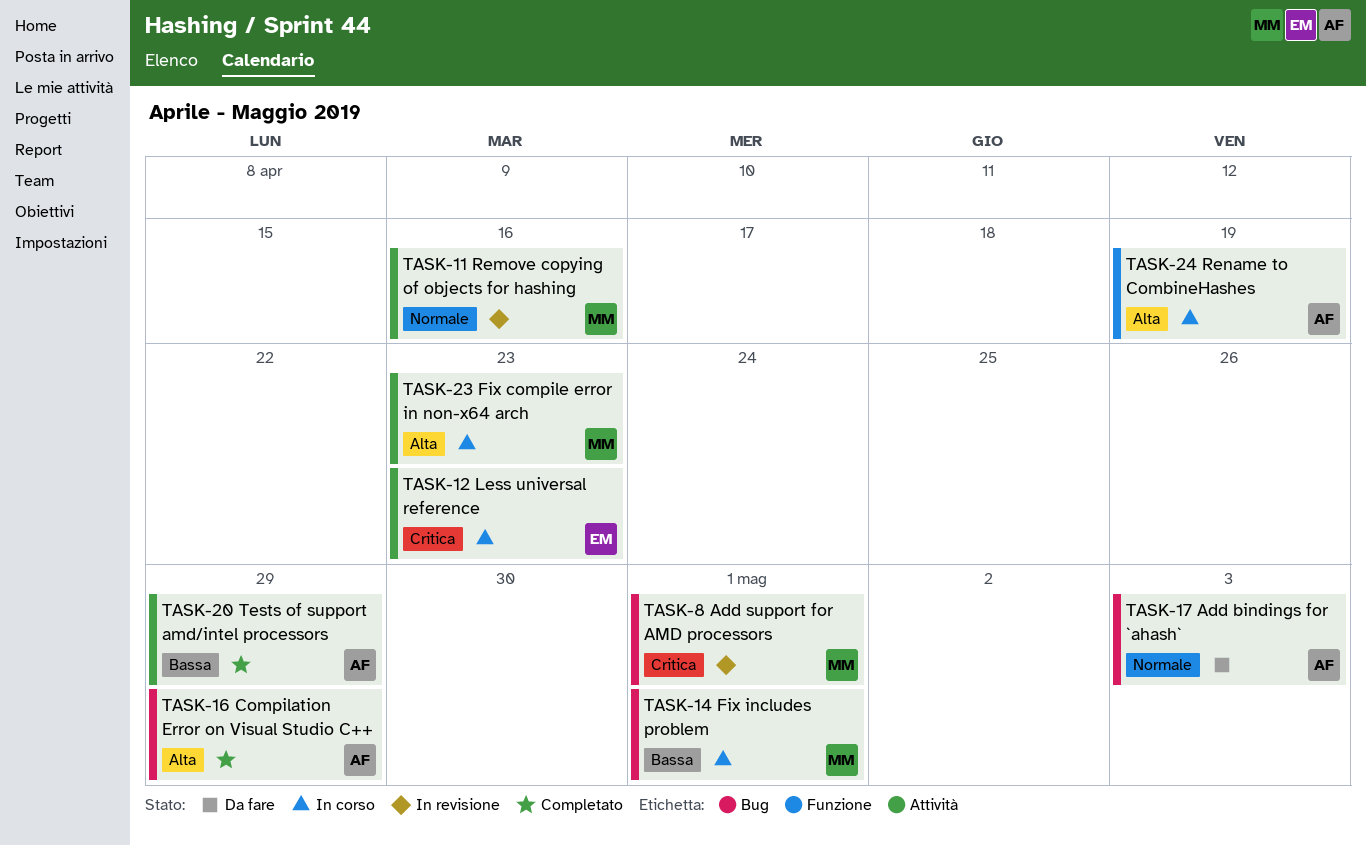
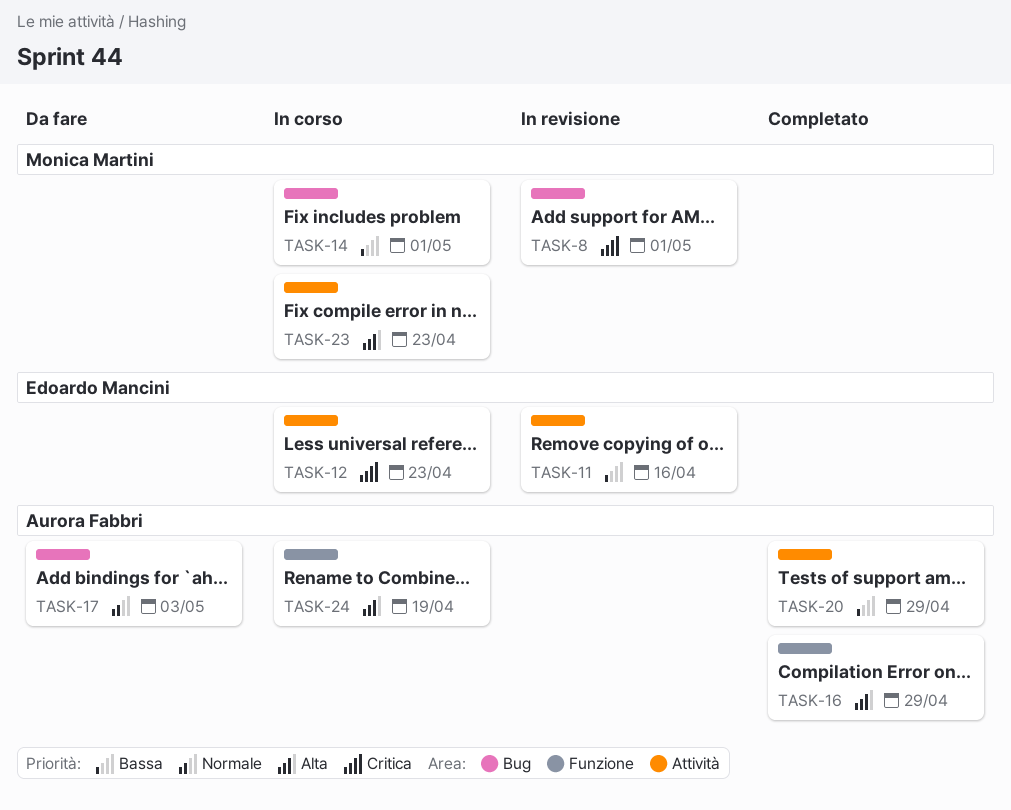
TASK-11, owner: Monica Martini -> Edoardo Mancini
TASK-11, priority: Normale -> Bassa
TASK-16, label: Bug -> Funzione

